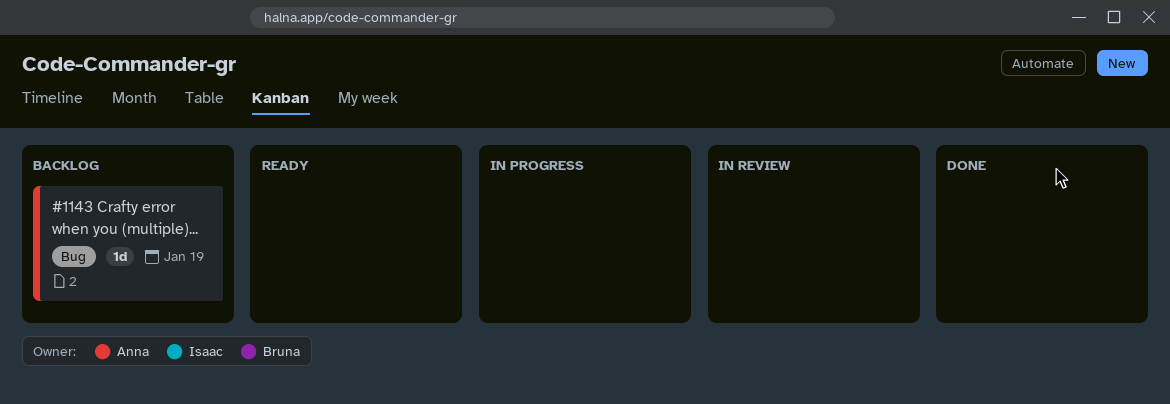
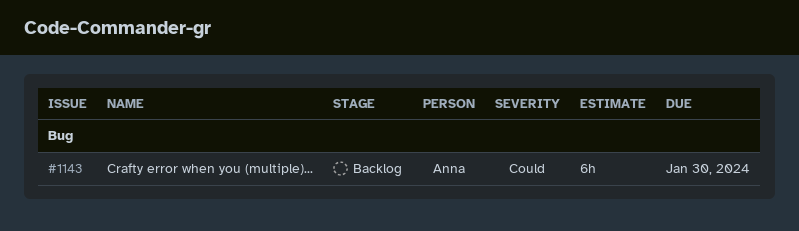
#1143, estimate: 1d -> 6h
#1143, due: Jan 19 -> Jan 30

